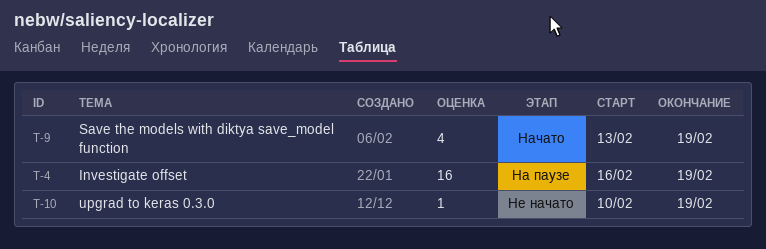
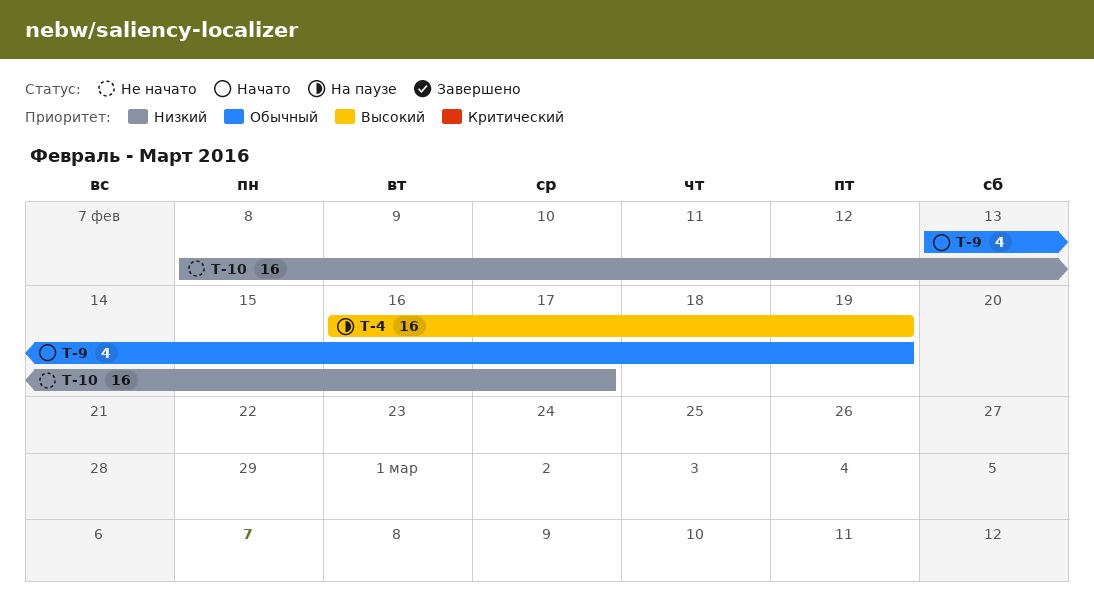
T-10, estimate: 1 -> 16
T-10, start: Feb 10 -> Feb 8
T-10, due: Feb 19 -> Feb 17

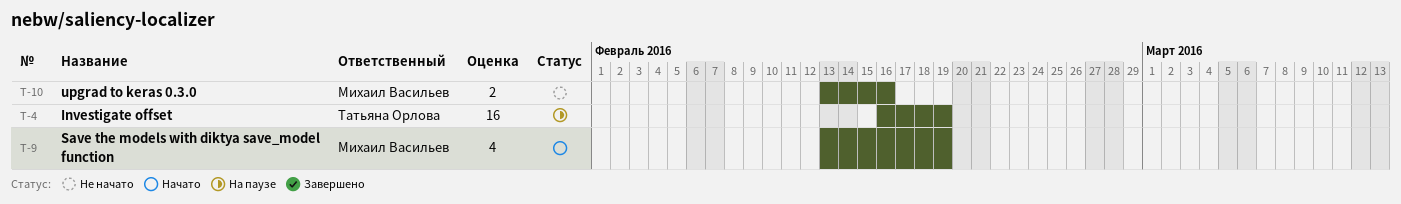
T-10, estimate: 16 -> 2
T-10, start: Feb 8 -> Feb 13
T-10, due: Feb 17 -> Feb 16

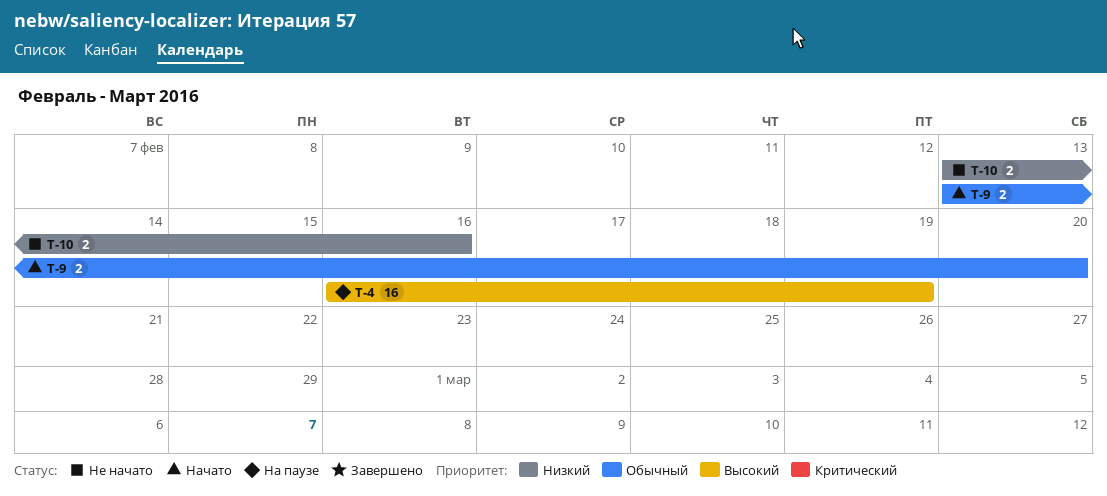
T-9, estimate: 4 -> 2
T-9, due: Feb 19 -> Feb 20

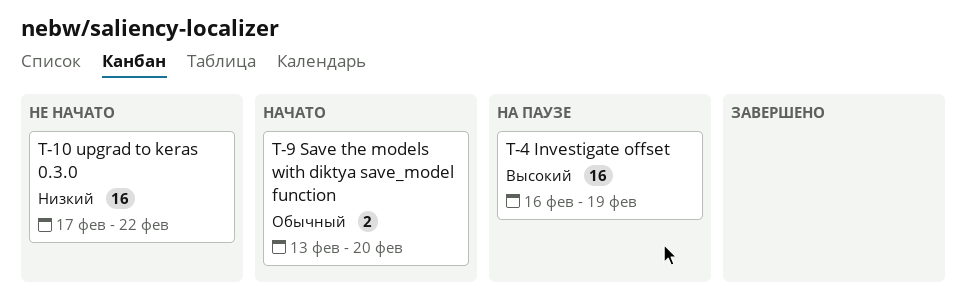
T-10, estimate: 2 -> 16
T-10, start: Feb 13 -> Feb 17
T-10, due: Feb 16 -> Feb 22

